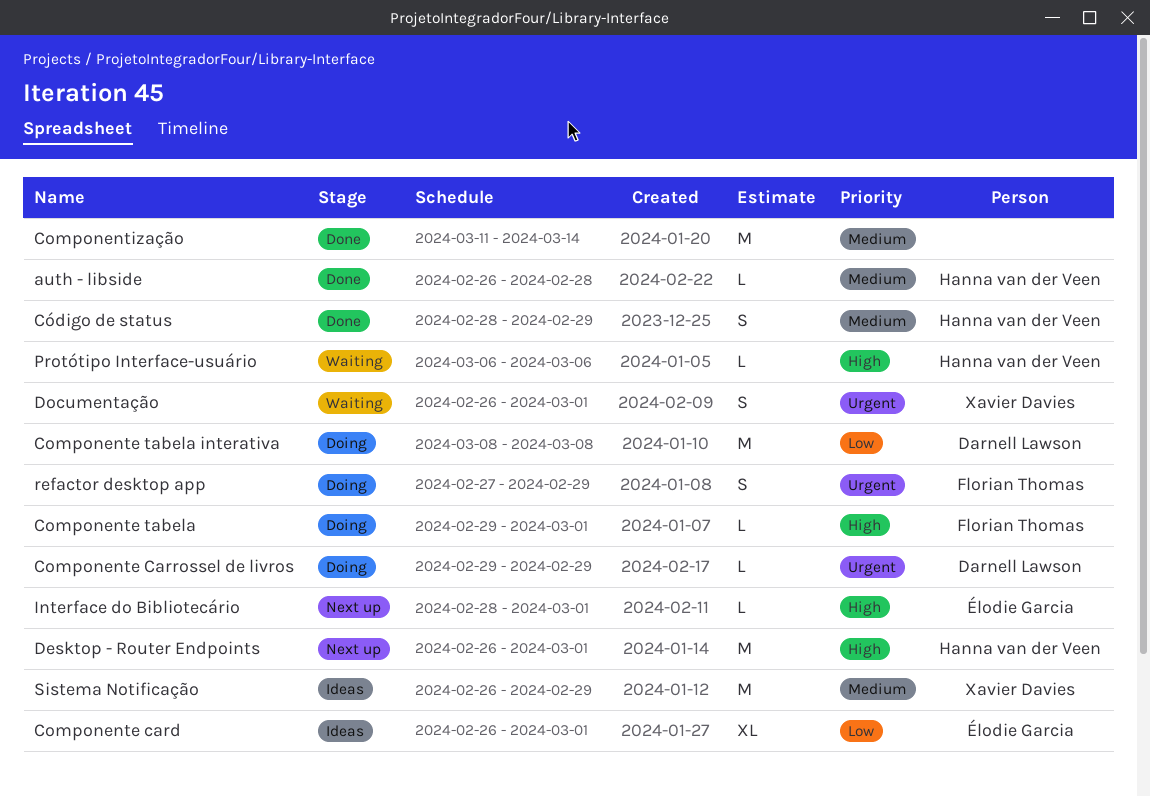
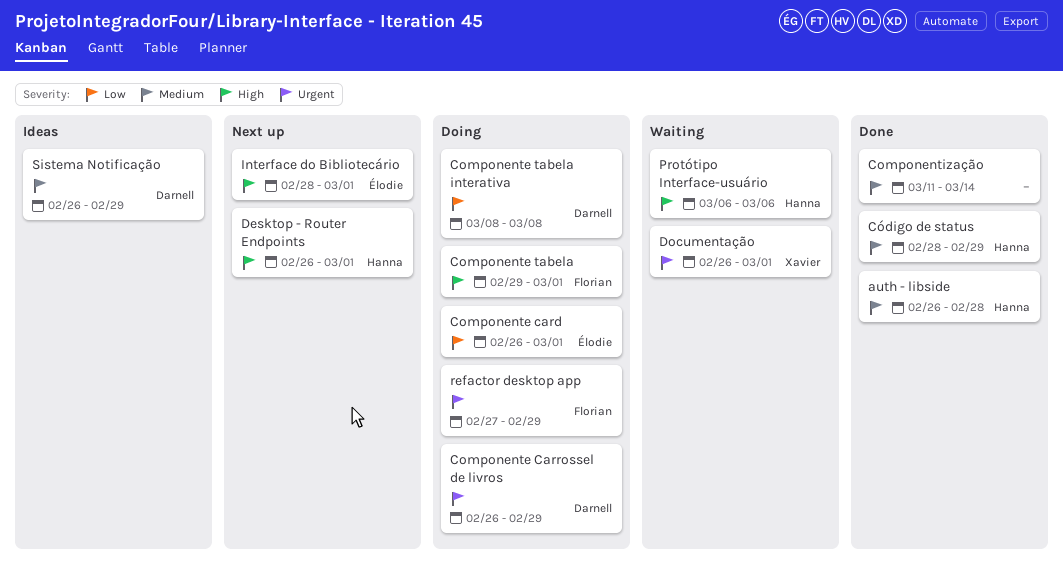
Componente card, status: Ideas -> Doing
Componente Carrossel de livros, start: Feb 29 -> Feb 26
Sistema Notificação, owner: Xavier Davies -> Darnell Lawson

